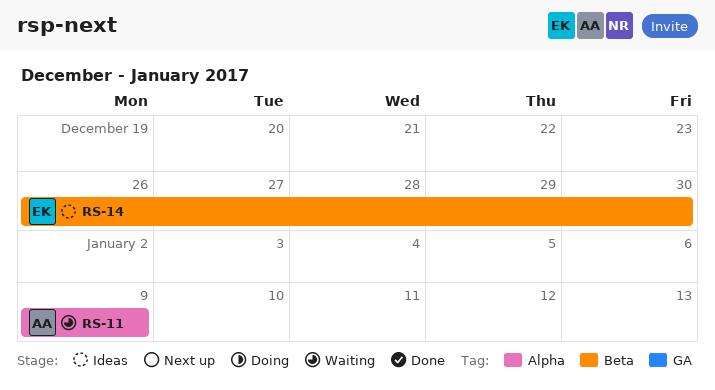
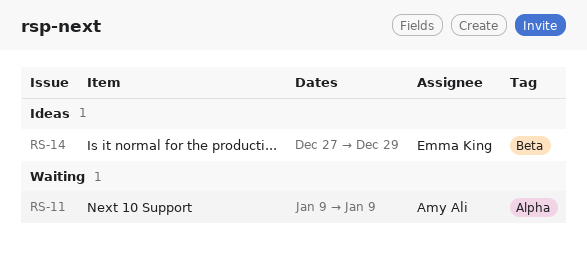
RS-14, start: Dec 26 -> Dec 27
RS-14, due: Dec 30 -> Dec 29

